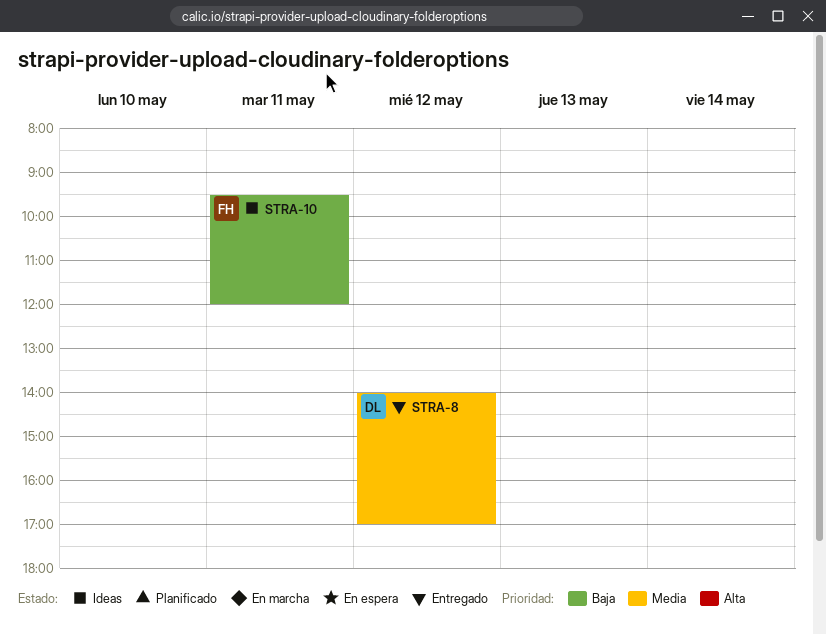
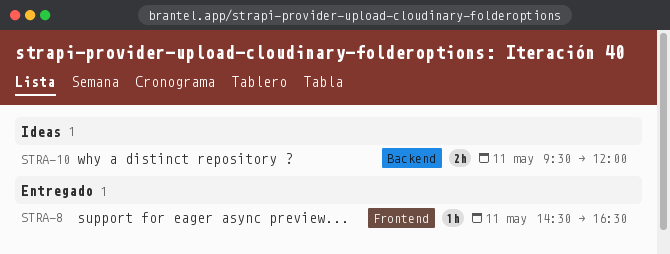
STRA-8, day: May 12 -> May 11
STRA-8, begins: 14:00 -> 14:30
STRA-8, ends: 17:00 -> 16:30

